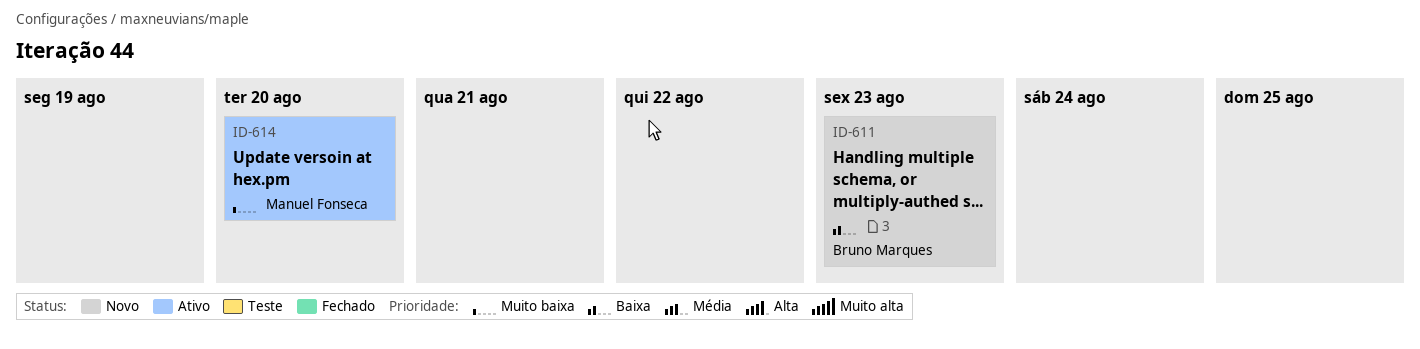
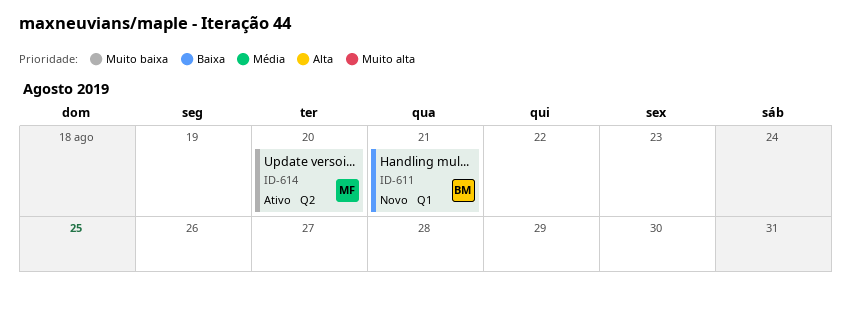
ID-611, due: Aug 23 -> Aug 21

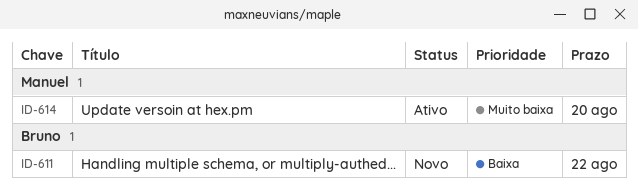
ID-611, due: Aug 21 -> Aug 22

